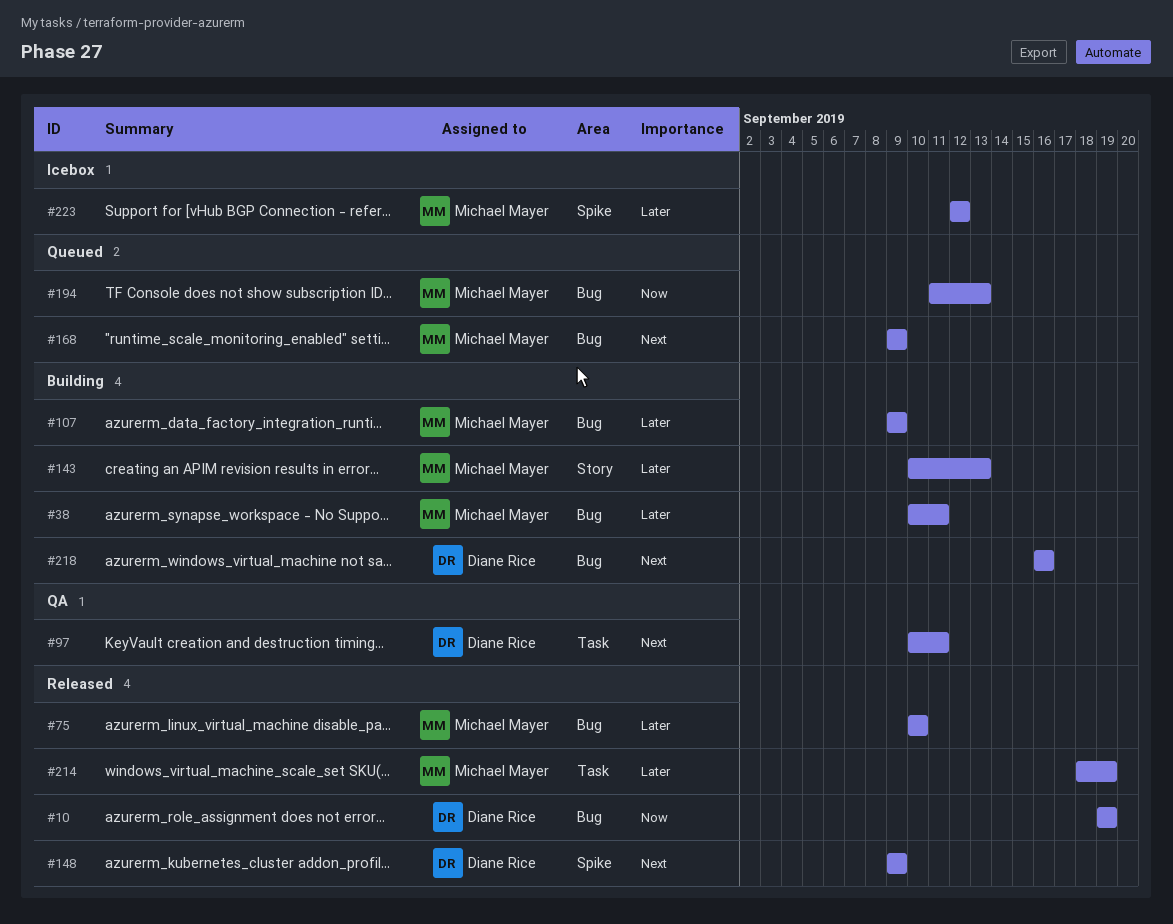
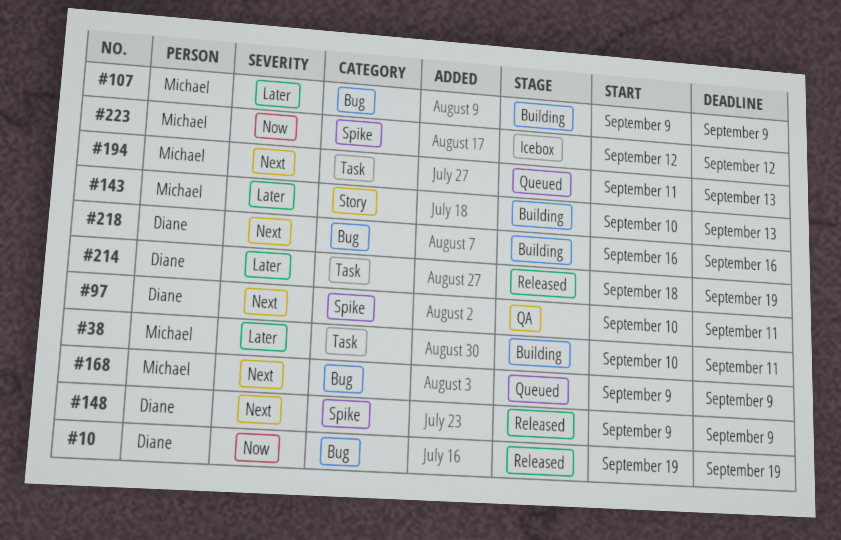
#38, label: Bug -> Task
#75: present -> none
#97, label: Task -> Spike
#194, priority: Now -> Next
#194, label: Bug -> Task
#214, owner: Michael Mayer -> Diane Rice
#223, priority: Later -> Now

